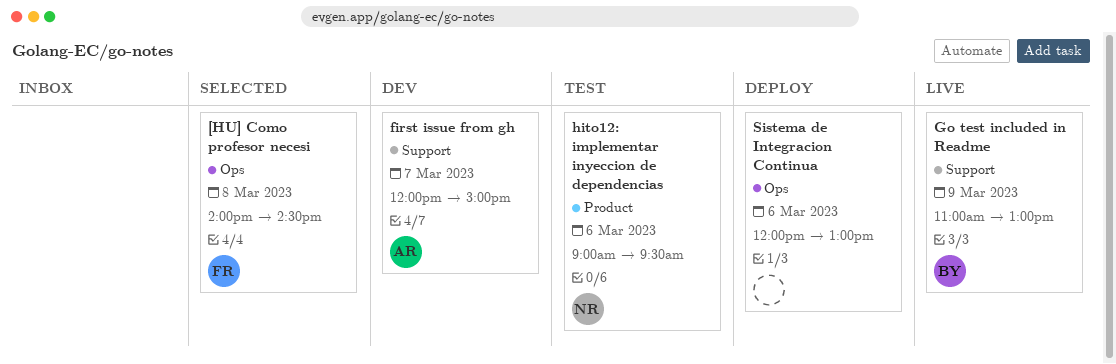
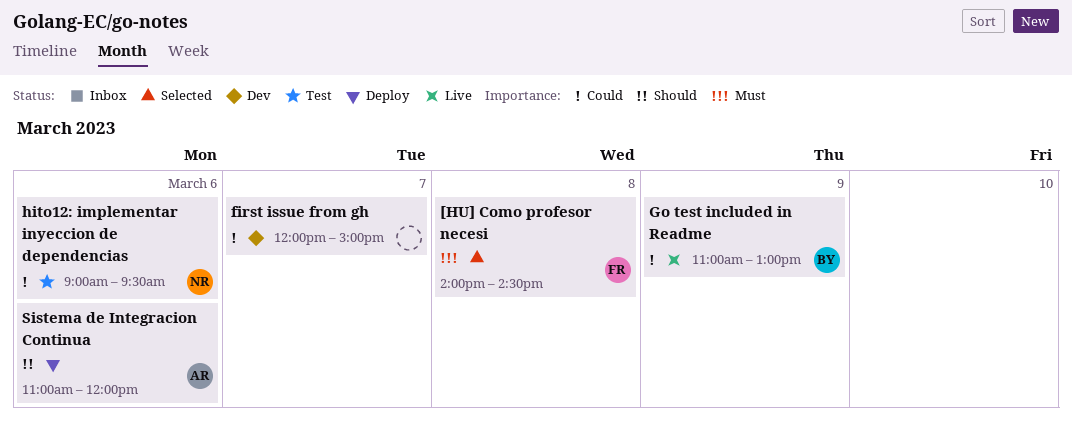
first issue from gh, owner: AR -> none
Sistema de Integracion Continua, owner: none -> AR
Sistema de Integracion Continua, begins: 12:00 -> 11:00
Sistema de Integracion Continua, ends: 13:00 -> 12:00

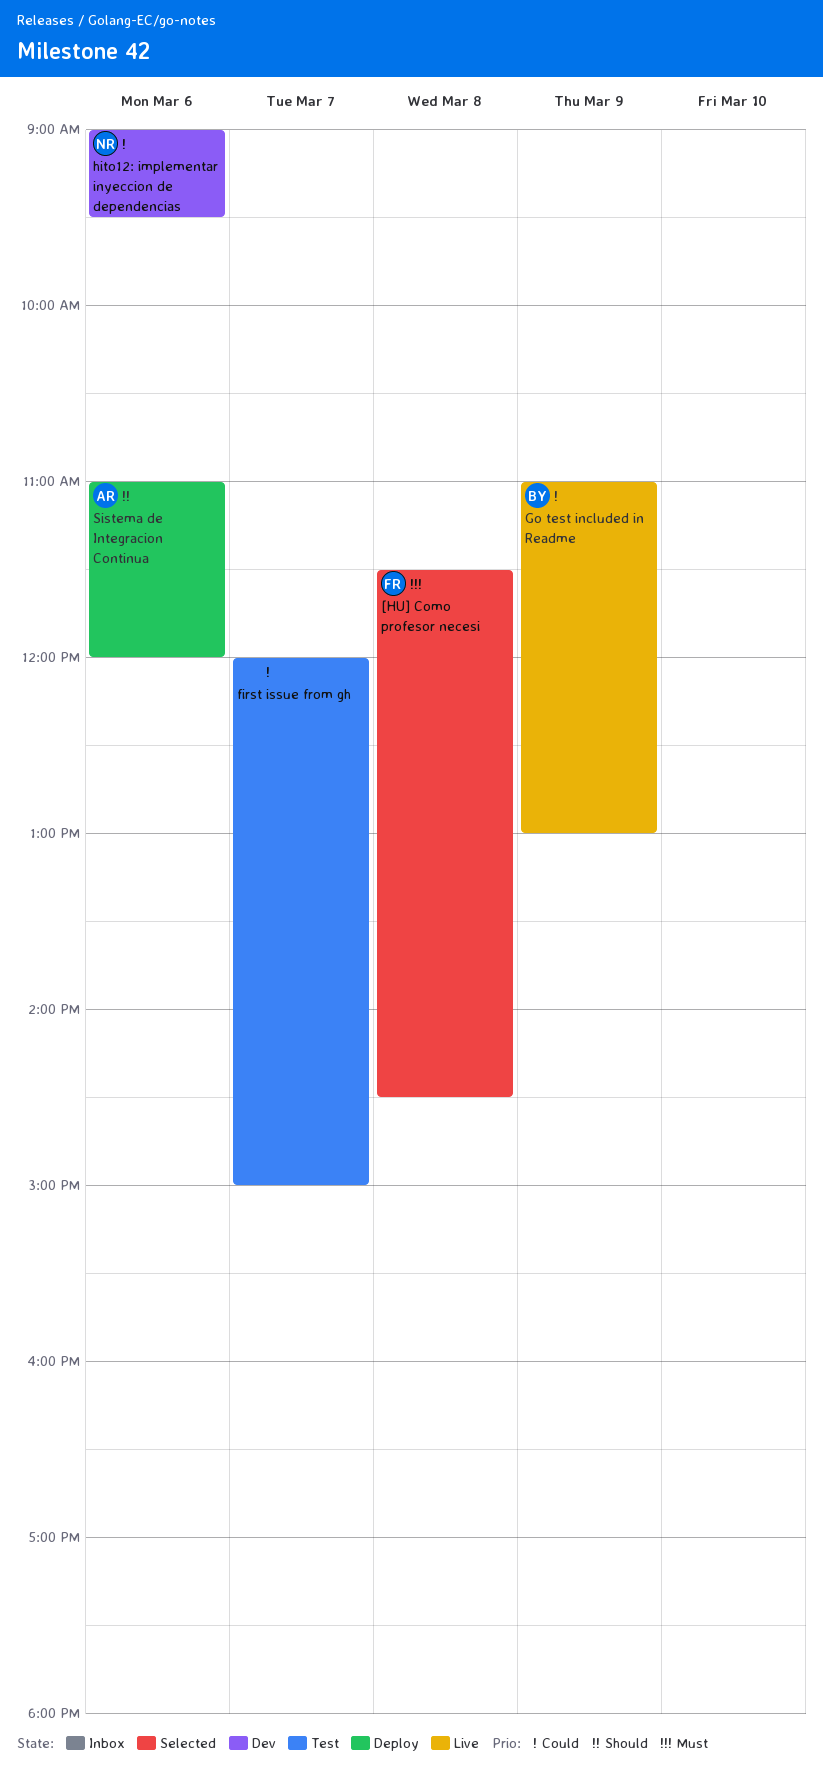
[HU] Como profesor necesi, begins: 14:00 -> 11:30
first issue from gh, status: Dev -> Test
hito12: implementar inyeccion de dependencias, status: Test -> Dev

